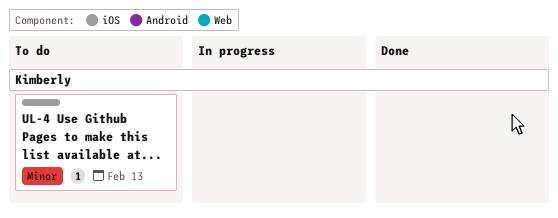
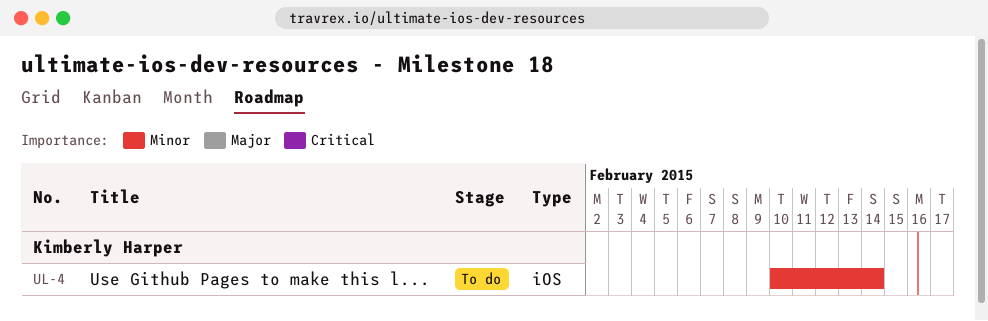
UL-4, due: Feb 13 -> Feb 14

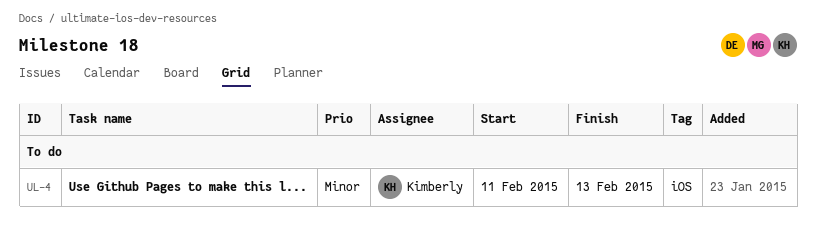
UL-4, start: Feb 10 -> Feb 11
UL-4, due: Feb 14 -> Feb 13

